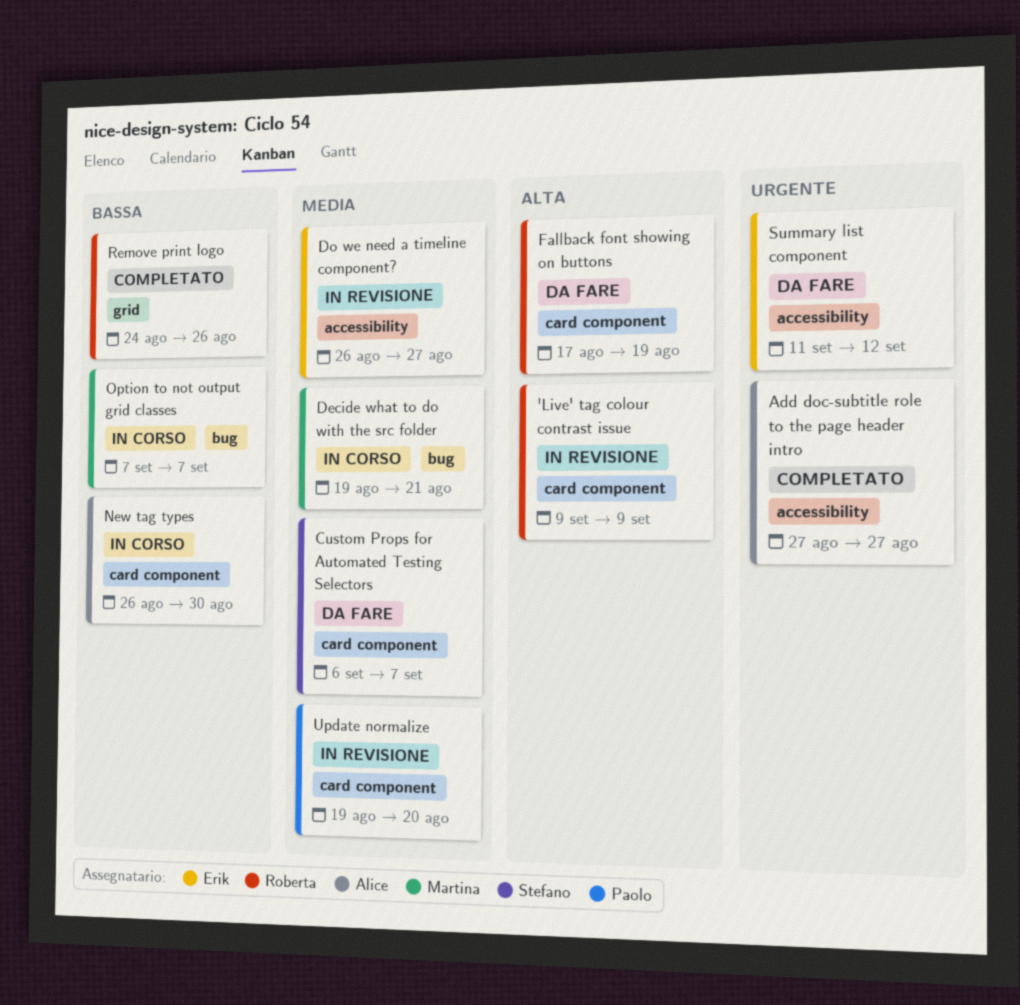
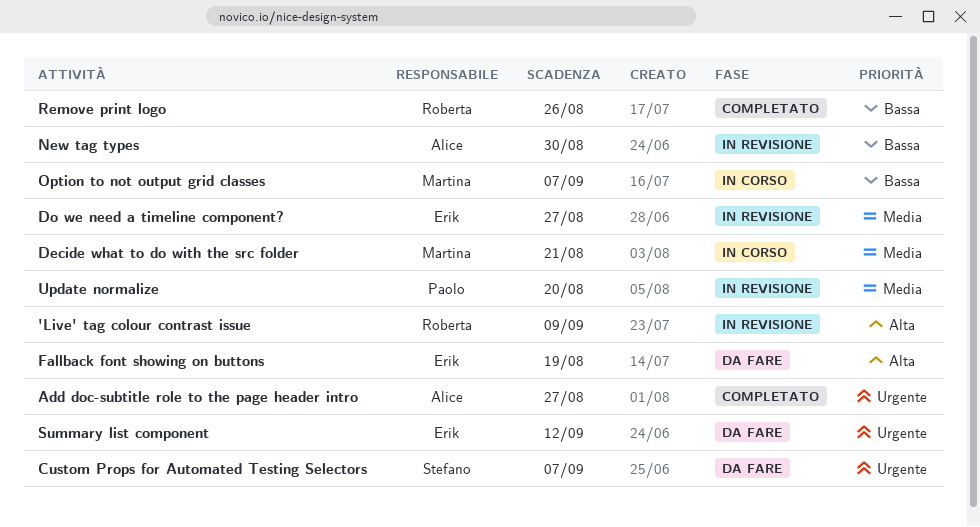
Custom Props for Automated Testing Selectors, priority: Media -> Urgente
Fallback font showing on buttons, owner: Roberta -> Erik
New tag types, status: In corso -> In revisione

